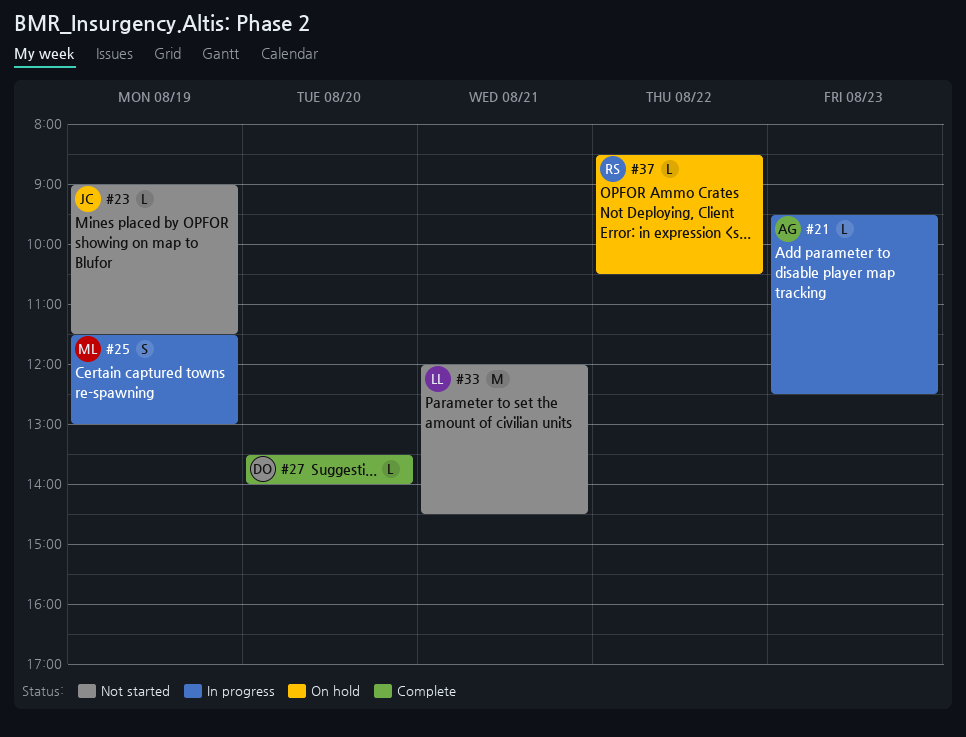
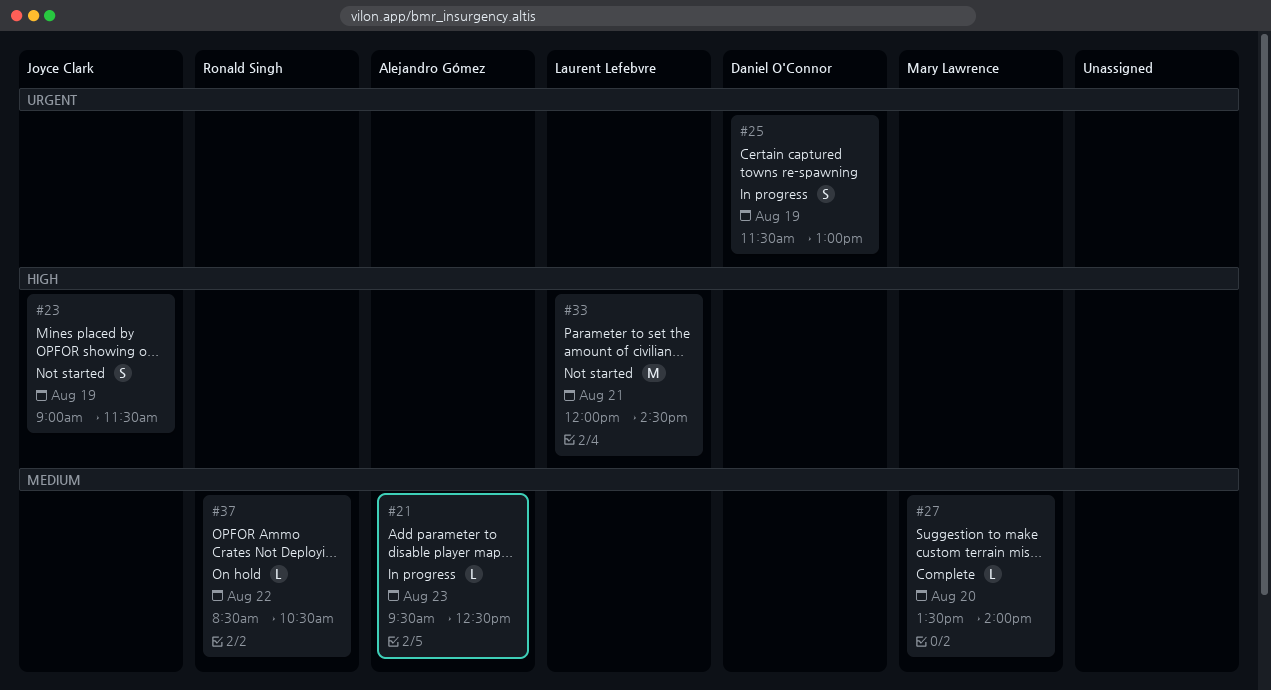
#23, estimate: L -> S
#25, owner: Mary Lawrence -> Daniel O'Connor
#27, owner: Daniel O'Connor -> Mary Lawrence

